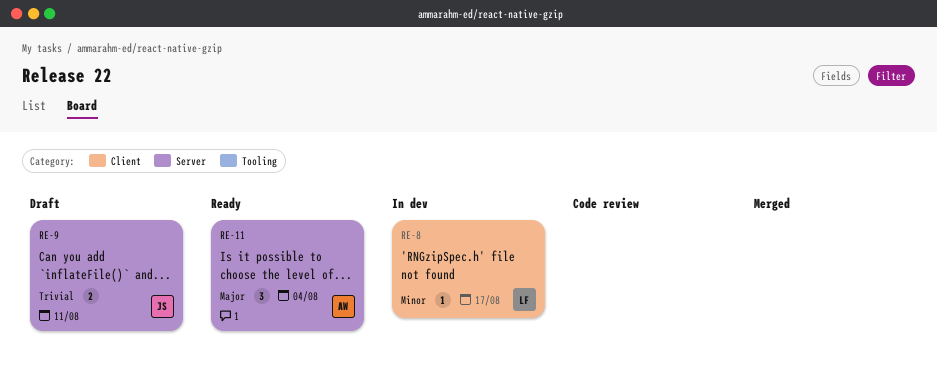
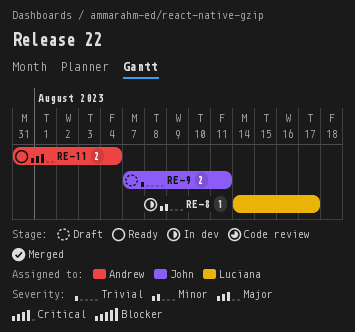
RE-11, estimate: 3 -> 2

